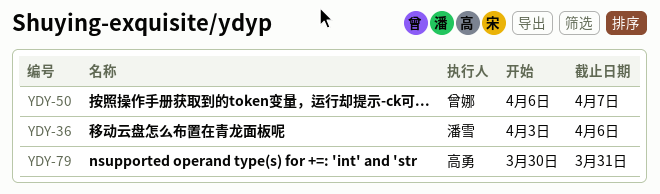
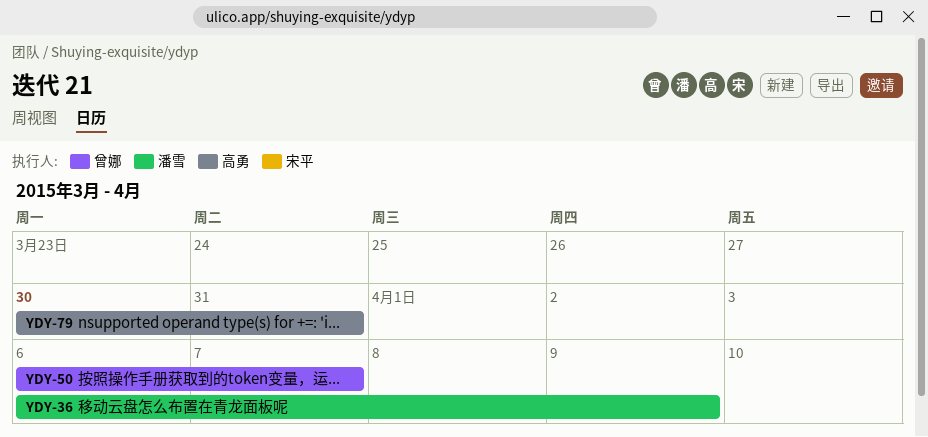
YDY-36, start: Apr 3 -> Apr 6
YDY-36, due: Apr 6 -> Apr 9

